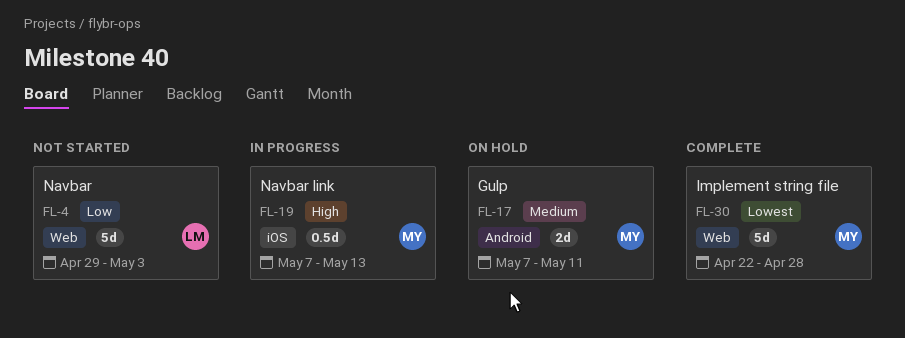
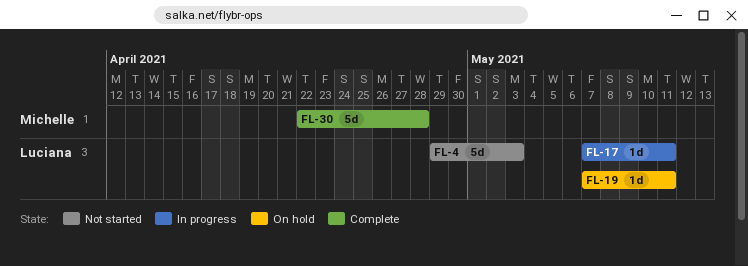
FL-17, status: On hold -> In progress
FL-17, owner: Michelle -> Luciana
FL-17, estimate: 2d -> 1d
FL-19, status: In progress -> On hold
FL-19, owner: Michelle -> Luciana
FL-19, estimate: 0.5d -> 1d
FL-19, due: May 13 -> May 11

